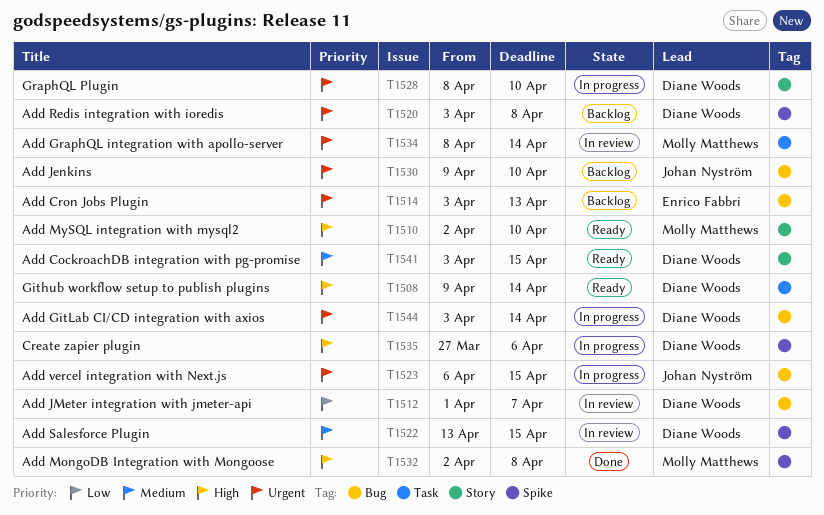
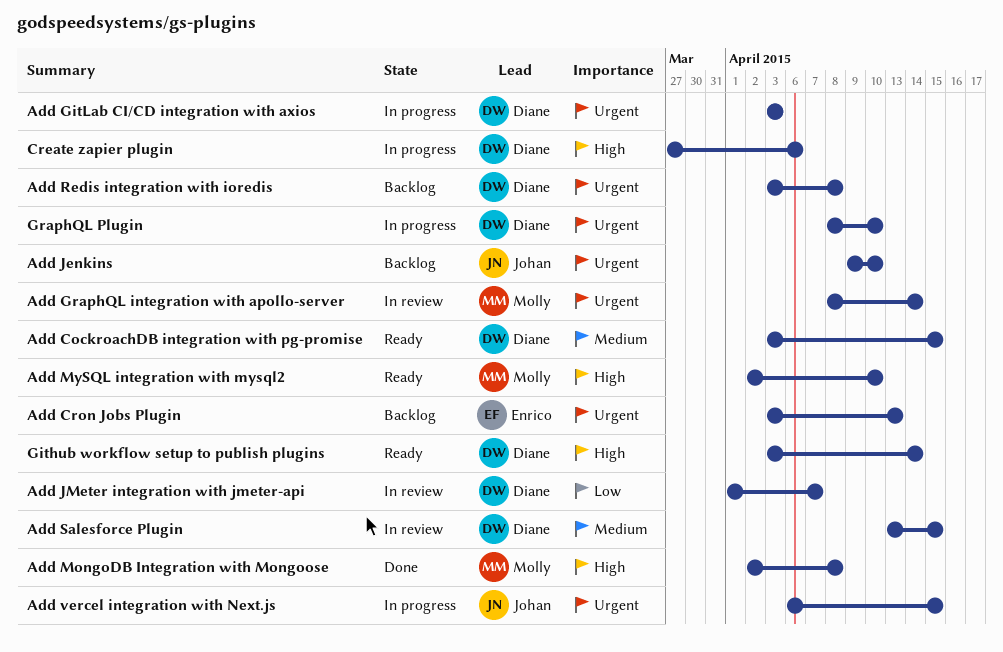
Add GitLab CI/CD integration with axios, due: Apr 14 -> Apr 3
Github workflow setup to publish plugins, start: Apr 9 -> Apr 3

